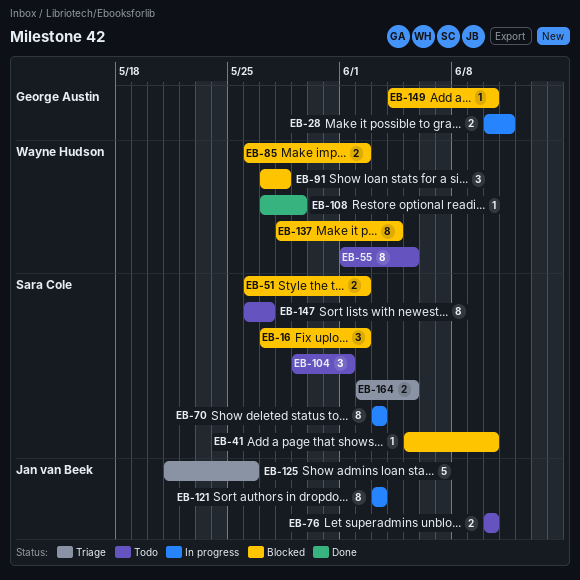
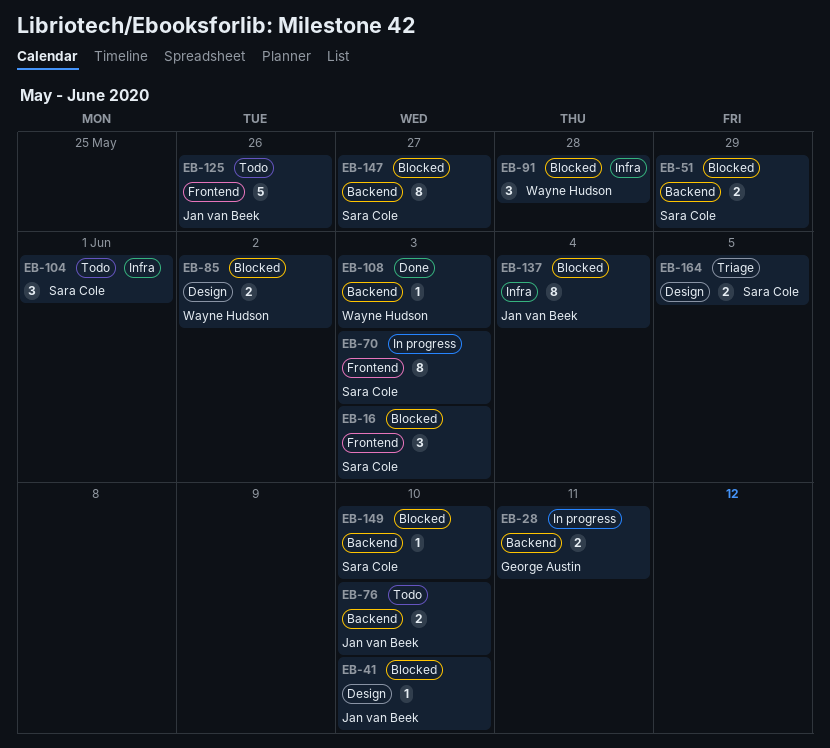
EB-16, due: Jun 2 -> Jun 3
EB-41, owner: Sara Cole -> Jan van Beek
EB-51, due: Jun 2 -> May 29
EB-55: present -> none
EB-108, due: May 29 -> Jun 3
EB-121: present -> none
EB-125, status: Triage -> Todo
EB-137, owner: Wayne Hudson -> Jan van Beek
EB-147, status: Todo -> Blocked
EB-149, owner: George Austin -> Sara Cole

